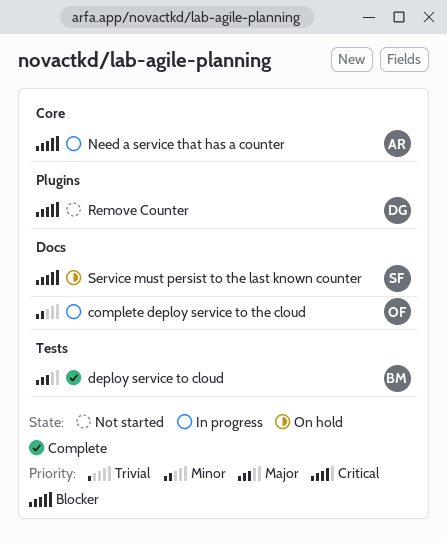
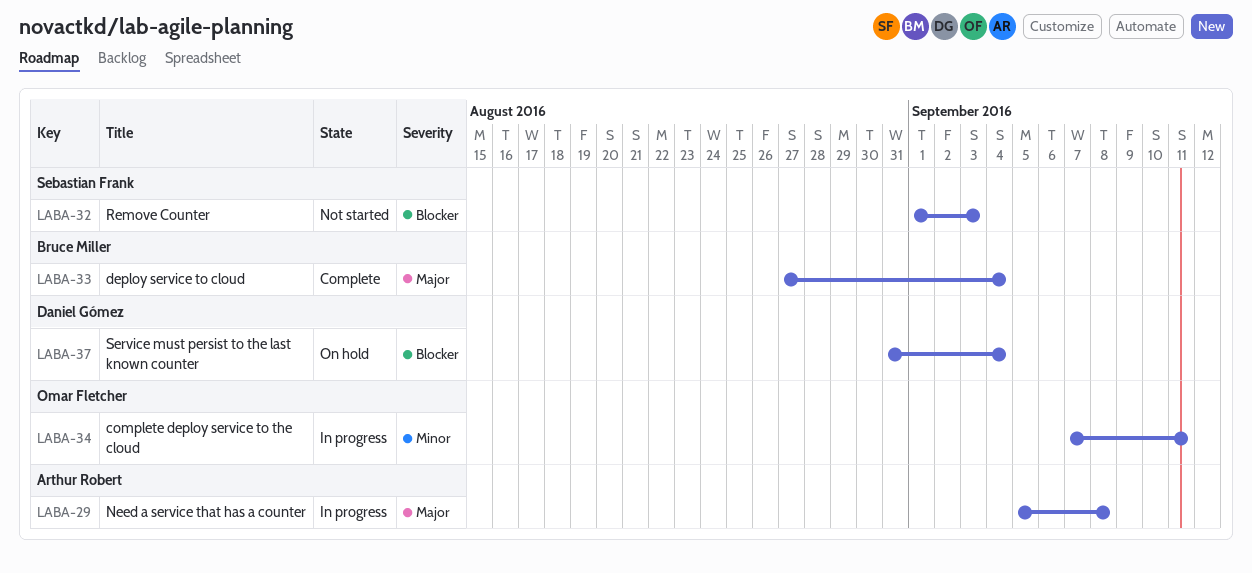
Need a service that has a counter, priority: Blocker -> Major
Remove Counter, owner: Daniel Gómez -> Sebastian Frank
Service must persist to the last known counter, owner: Sebastian Frank -> Daniel Gómez

